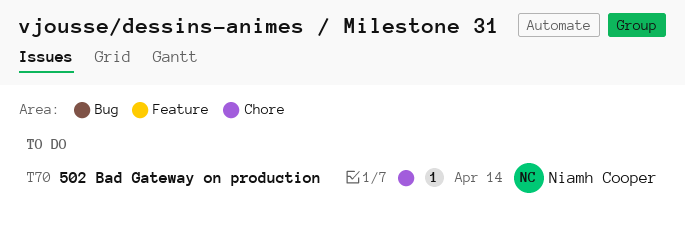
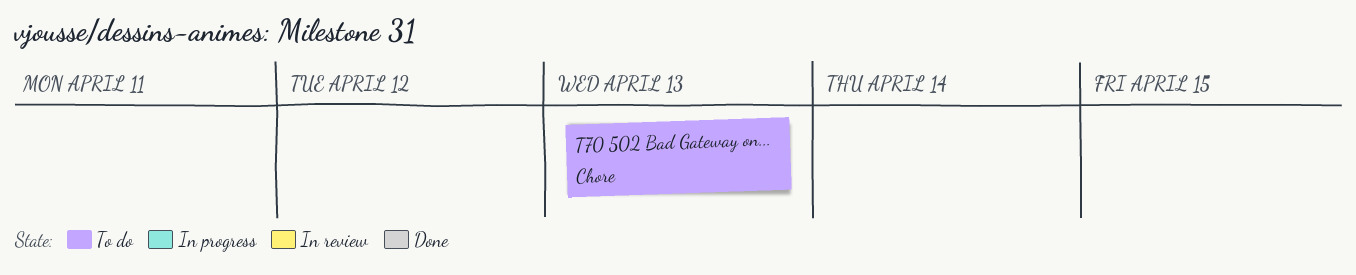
T70, due: Apr 14 -> Apr 13

